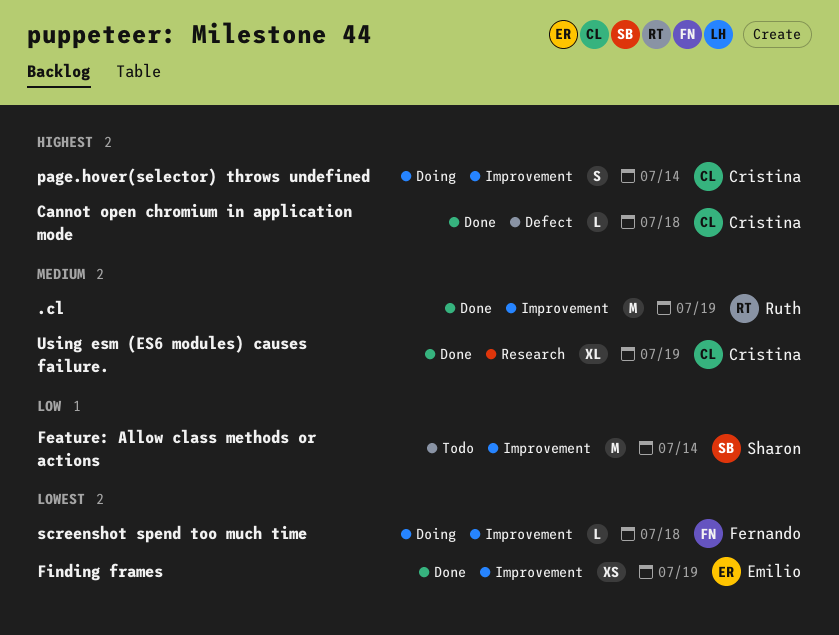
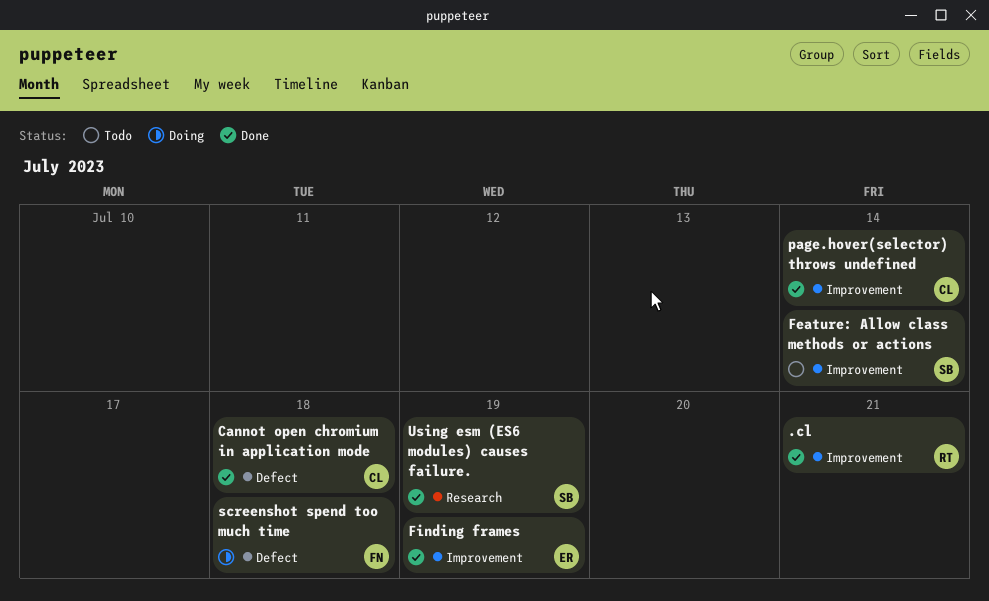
.cl, due: Jul 19 -> Jul 21
page.hover(selector) throws undefined, status: Doing -> Done
screenshot spend too much time, label: Improvement -> Defect
Using esm (ES6 modules) causes failure., owner: Cristina -> Sharon

